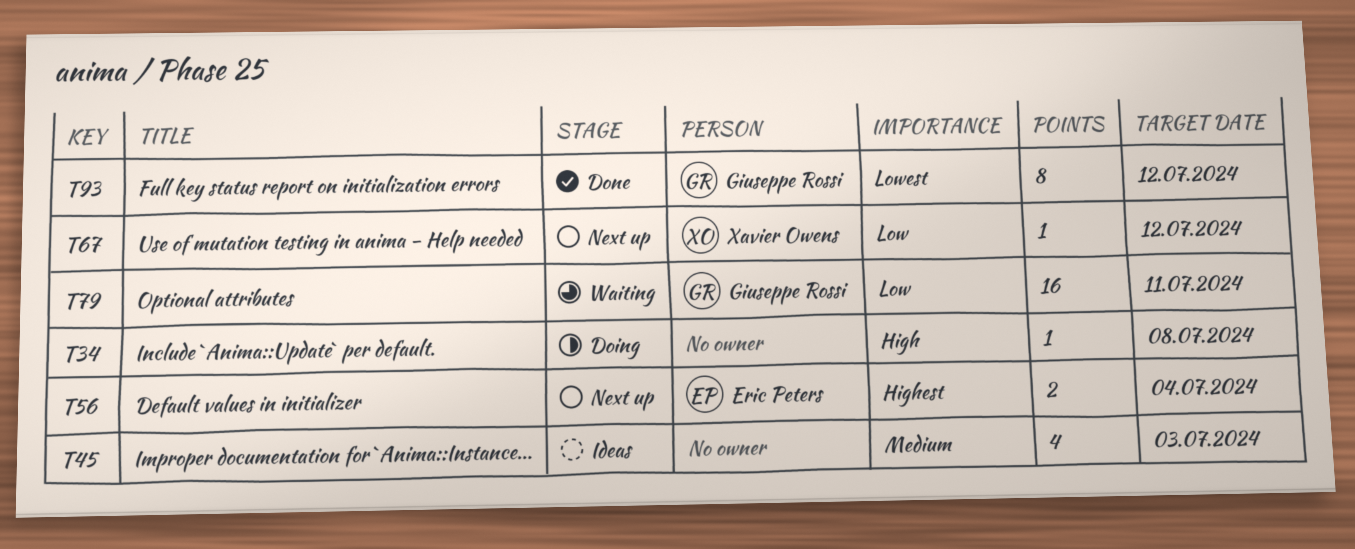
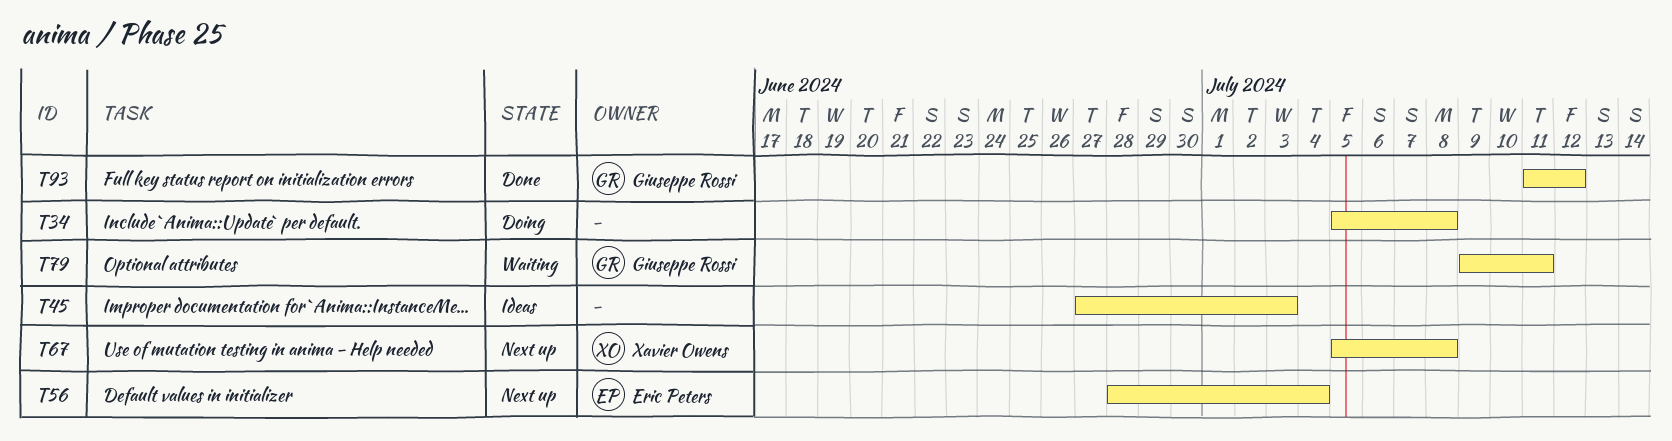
T67, due: Jul 12 -> Jul 8

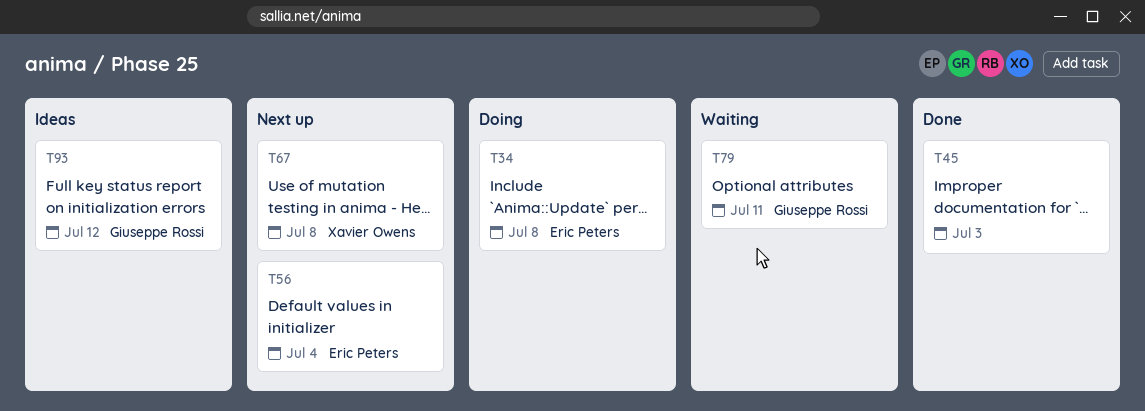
T34, owner: none -> Eric Peters
T45, status: Ideas -> Done
T93, status: Done -> Ideas

